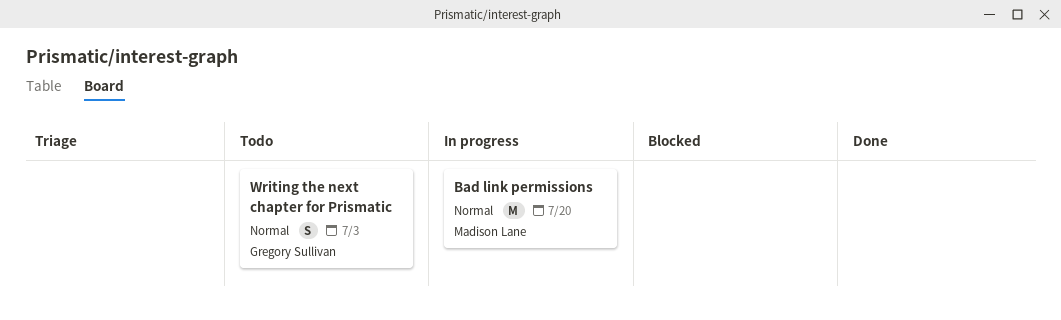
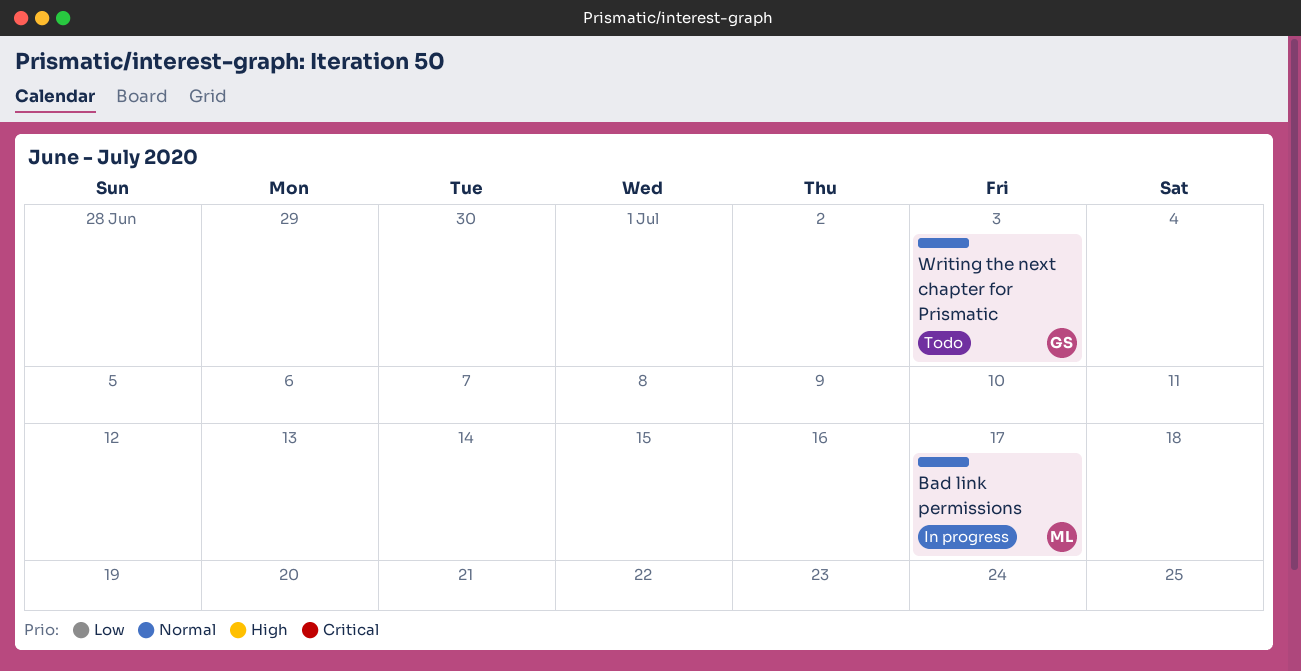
Bad link permissions, due: Jul 20 -> Jul 17

